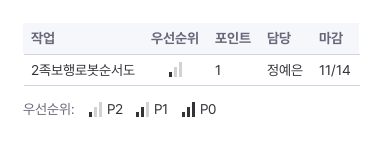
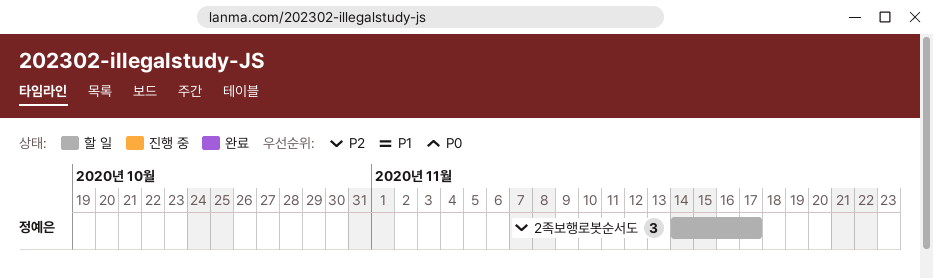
2족보행로봇순서도, estimate: 1 -> 3
2족보행로봇순서도, due: Nov 14 -> Nov 17

